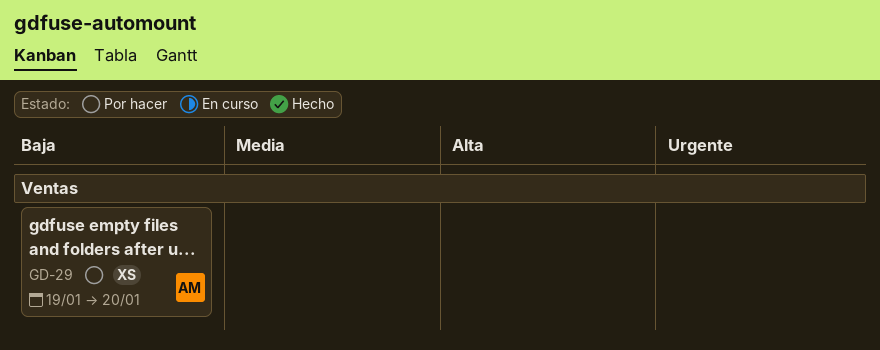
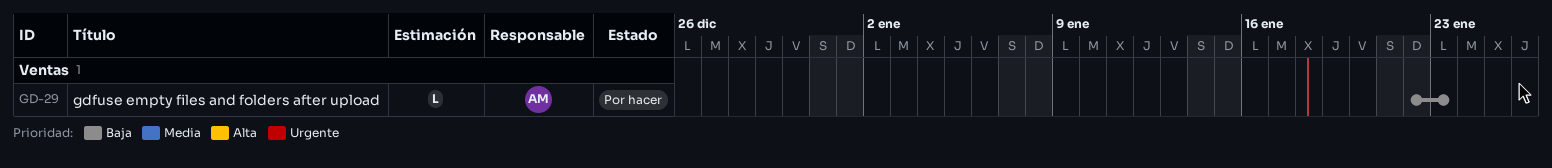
GD-29, estimate: XS -> L
GD-29, start: Jan 19 -> Jan 22
GD-29, due: Jan 20 -> Jan 23

